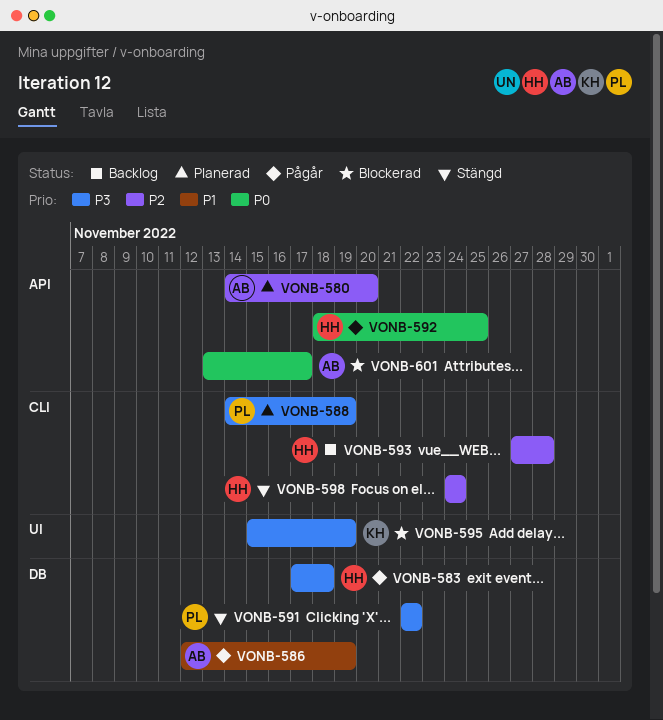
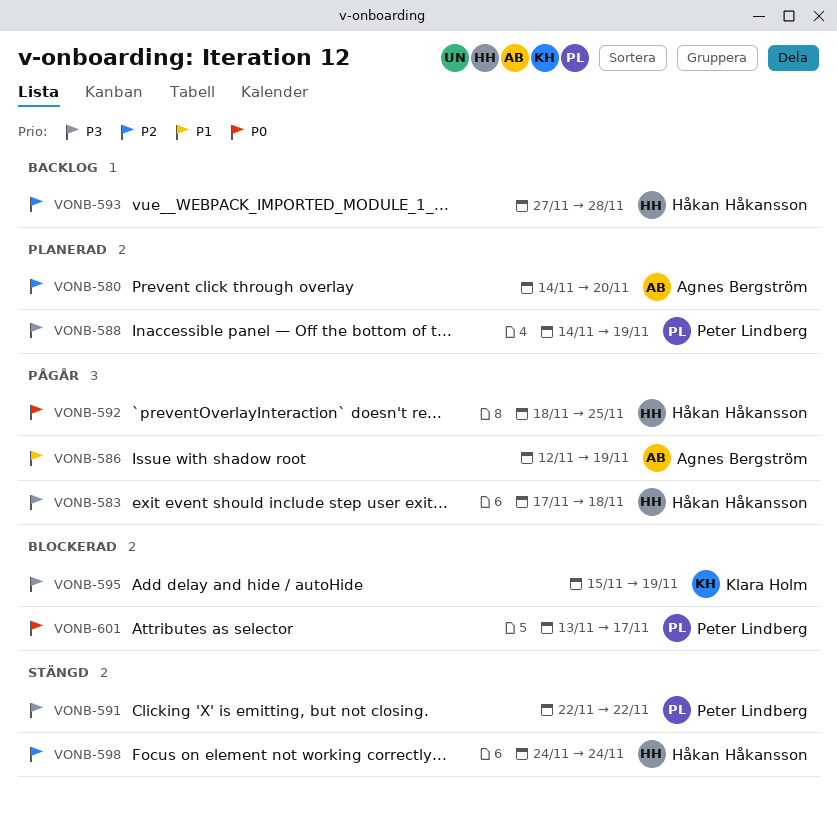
VONB-601, owner: Agnes Bergström -> Peter Lindberg

